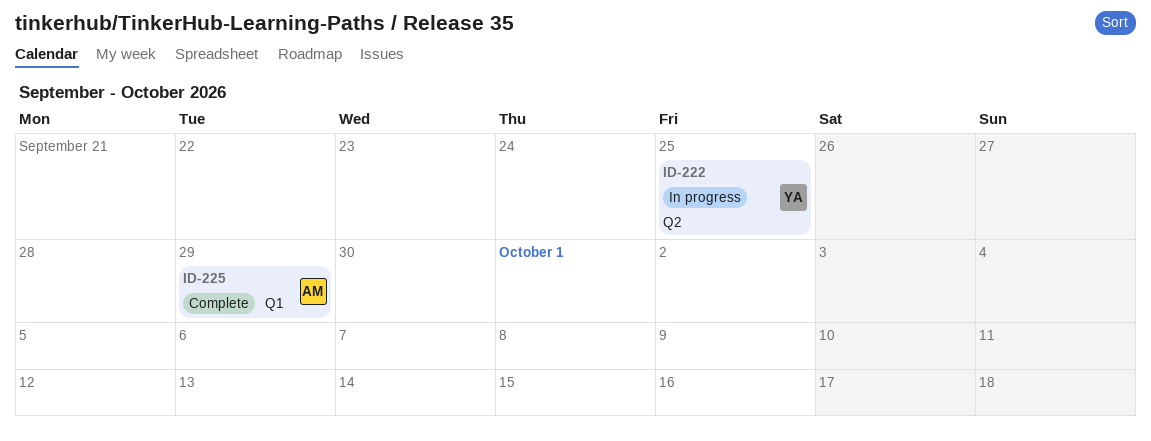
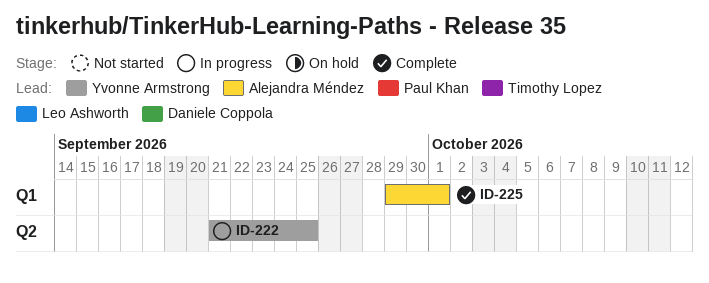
ID-225, due: Sep 29 -> Oct 1

